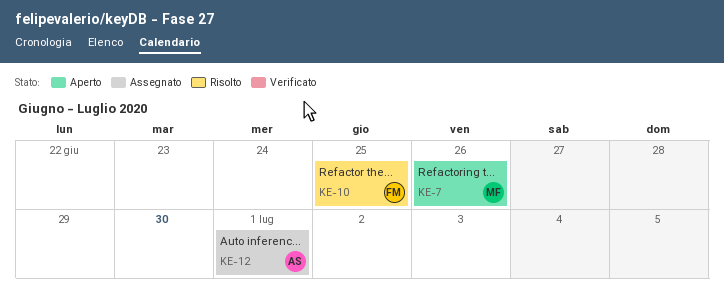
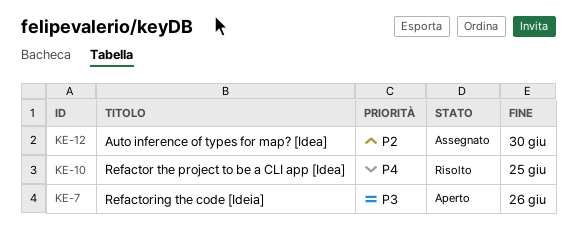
KE-12, due: Jul 1 -> Jun 30

